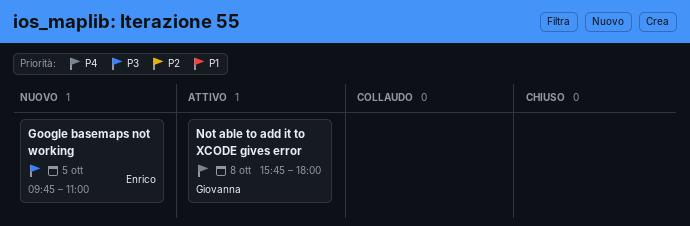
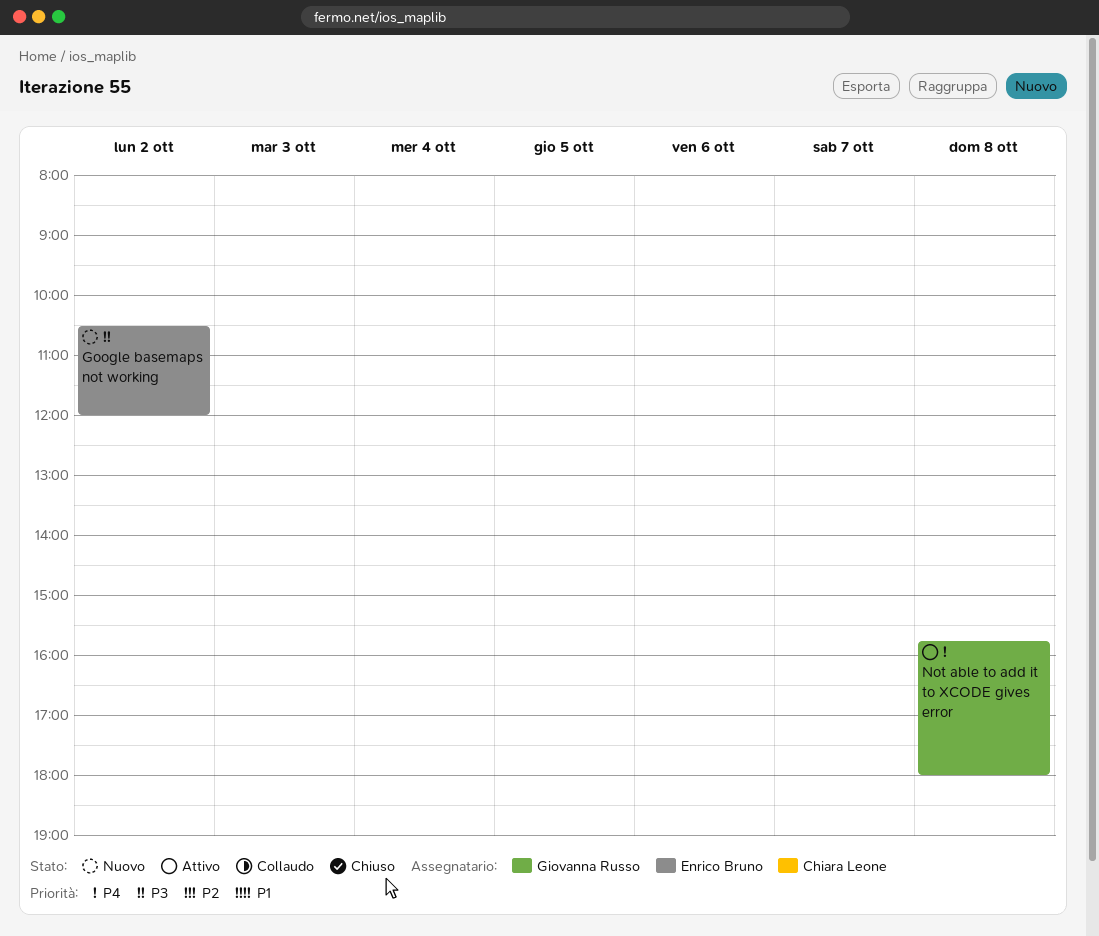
Google basemaps not working, day: Oct 5 -> Oct 2
Google basemaps not working, begins: 09:45 -> 10:30
Google basemaps not working, ends: 11:00 -> 12:00

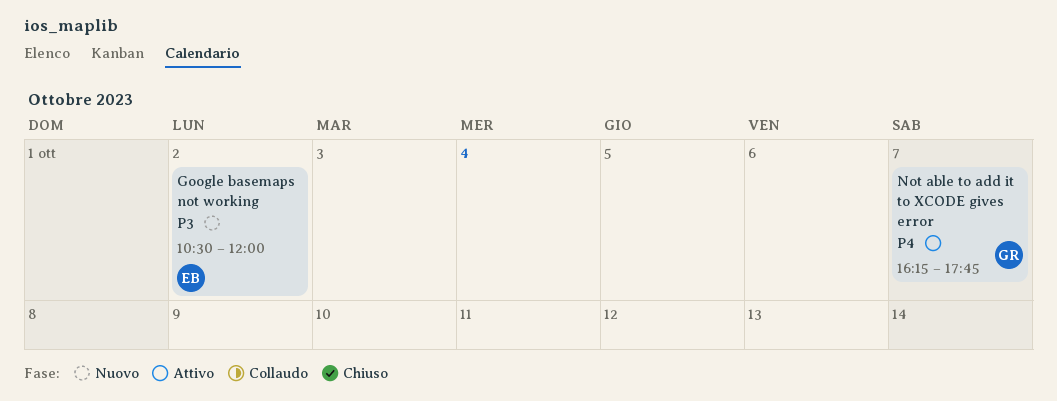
Not able to add it to XCODE gives error, day: Oct 8 -> Oct 7
Not able to add it to XCODE gives error, begins: 15:45 -> 16:15
Not able to add it to XCODE gives error, ends: 18:00 -> 17:45

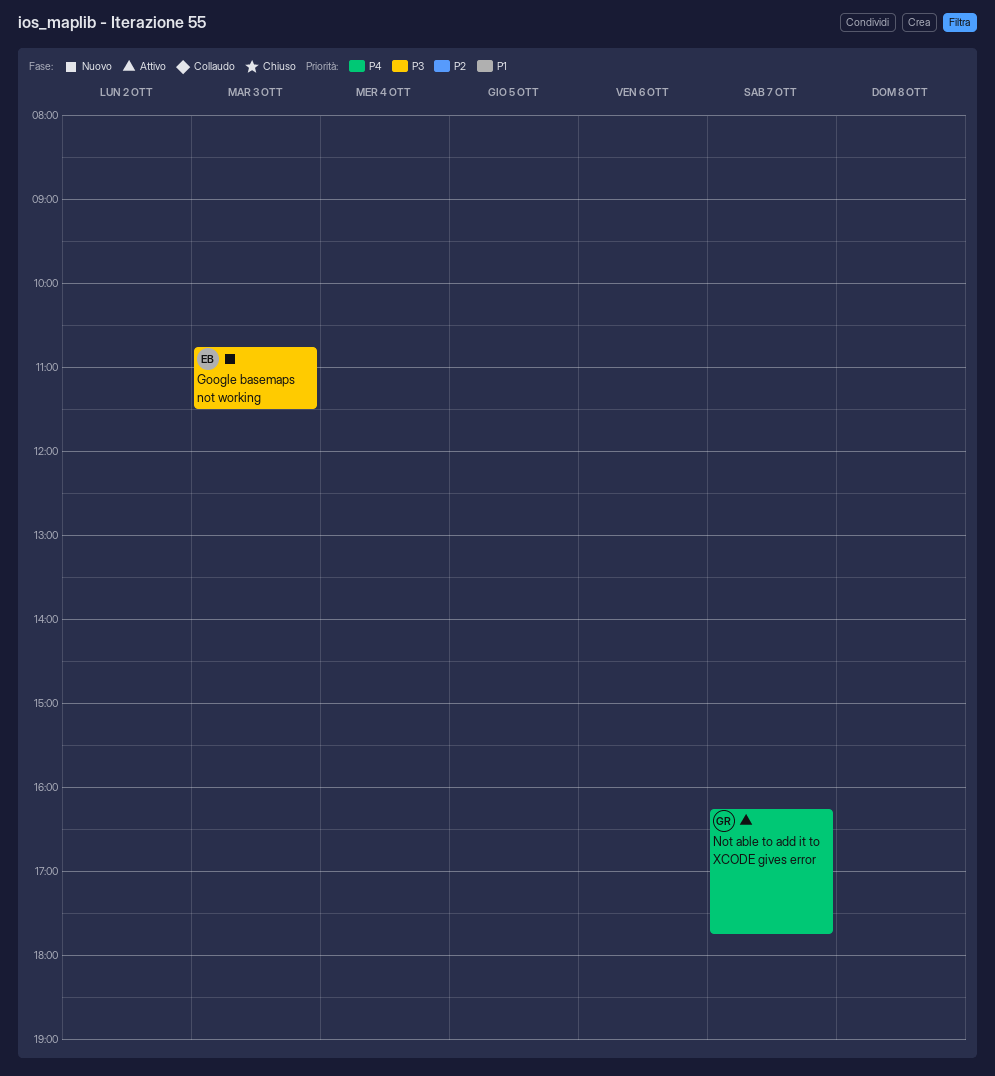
Google basemaps not working, day: Oct 2 -> Oct 3
Google basemaps not working, begins: 10:30 -> 10:45
Google basemaps not working, ends: 12:00 -> 11:30

